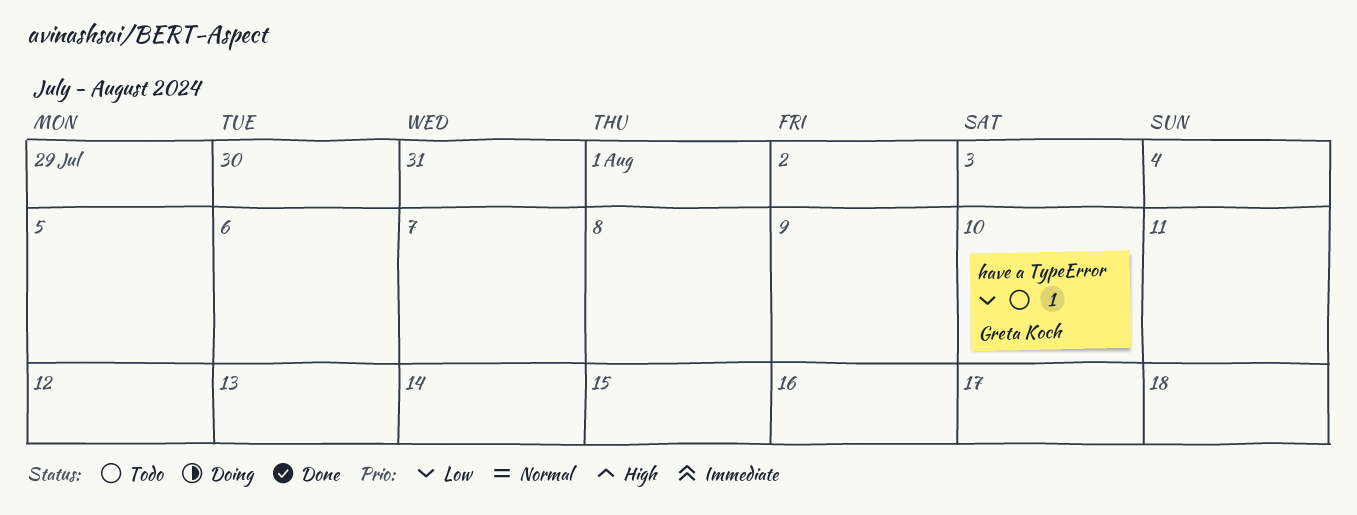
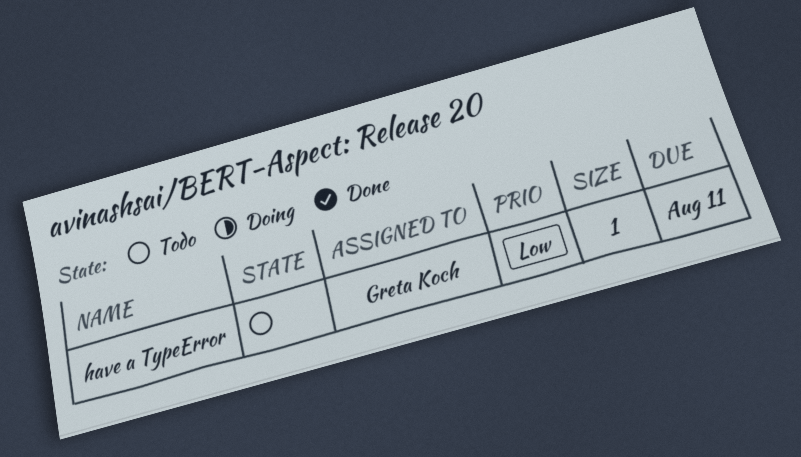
have a TypeError, due: Aug 10 -> Aug 11

